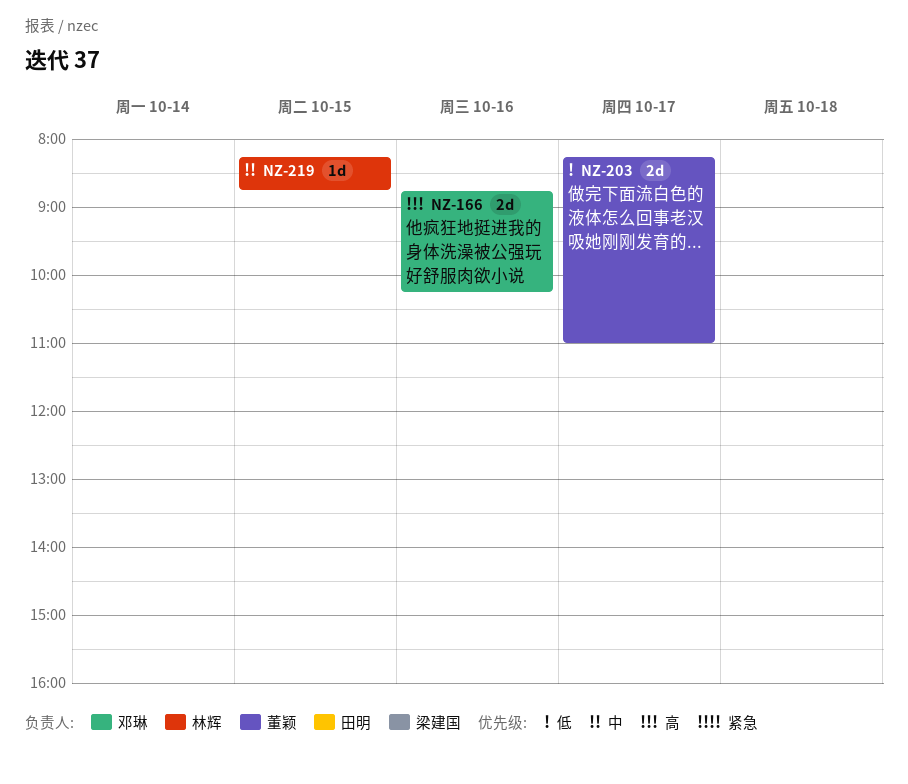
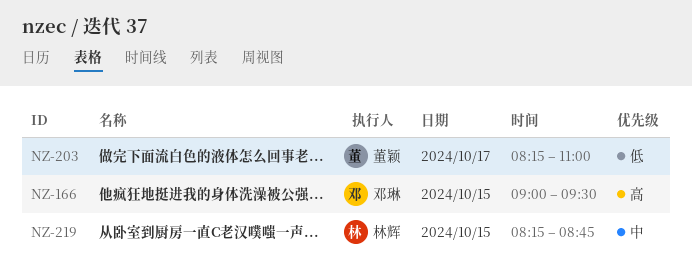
NZ-166, day: Oct 16 -> Oct 15
NZ-166, begins: 08:45 -> 09:00
NZ-166, ends: 10:15 -> 09:30

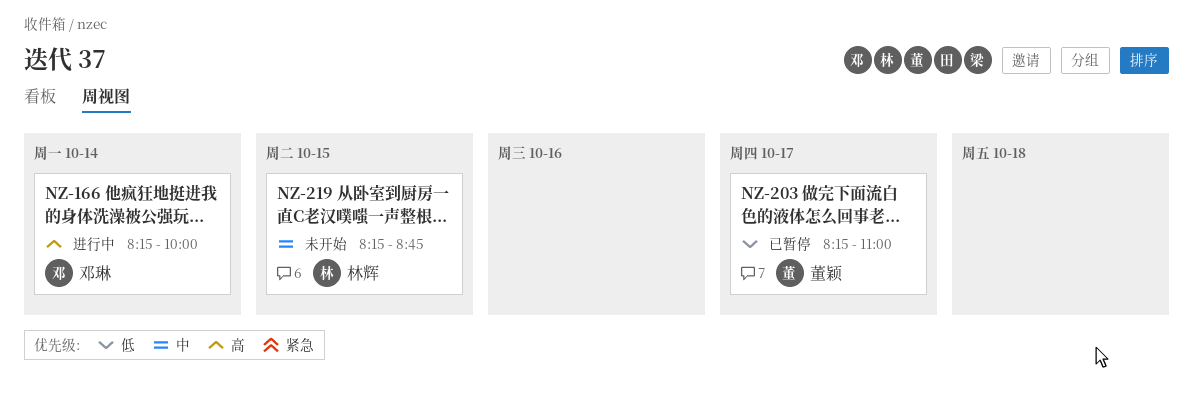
NZ-166, day: Oct 15 -> Oct 14
NZ-166, begins: 09:00 -> 08:15
NZ-166, ends: 09:30 -> 10:00

